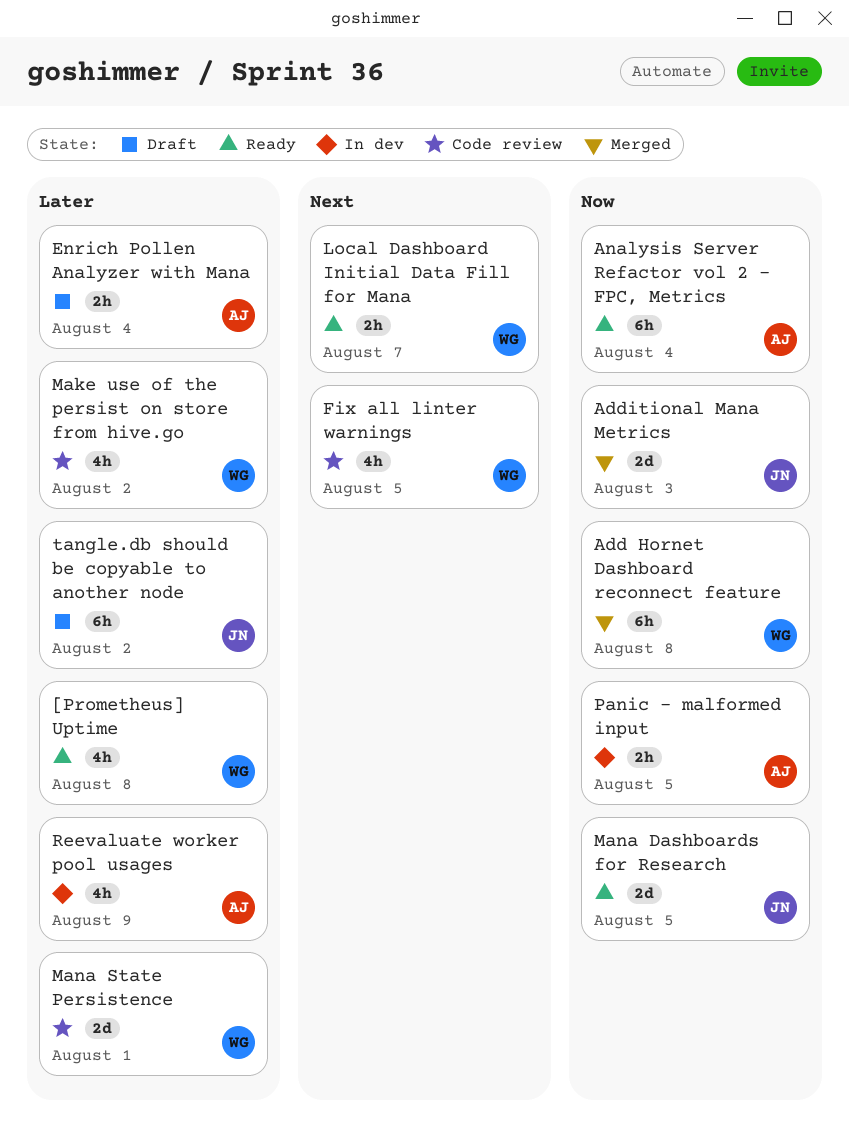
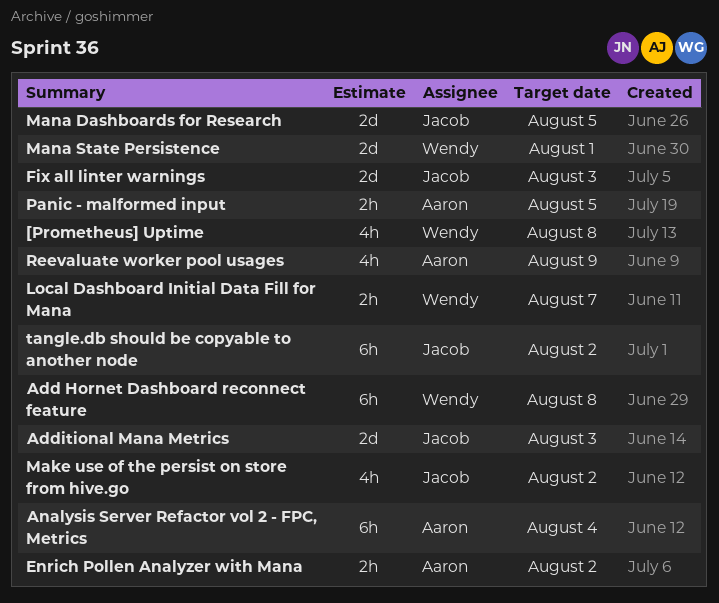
Enrich Pollen Analyzer with Mana, due: Aug 4 -> Aug 2
Fix all linter warnings, owner: Wendy -> Jacob
Fix all linter warnings, estimate: 4h -> 2d
Fix all linter warnings, due: Aug 5 -> Aug 3
Make use of the persist on store from hive.go, owner: Wendy -> Jacob

